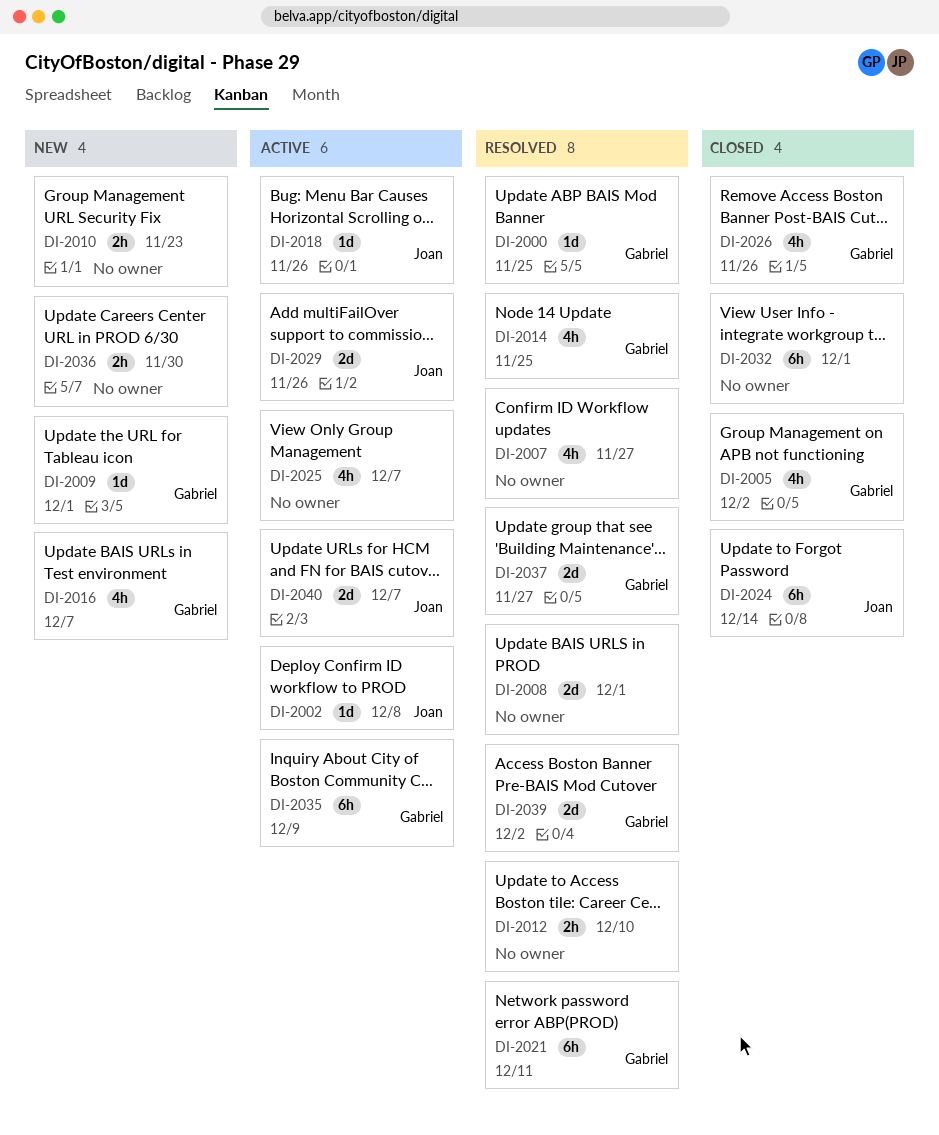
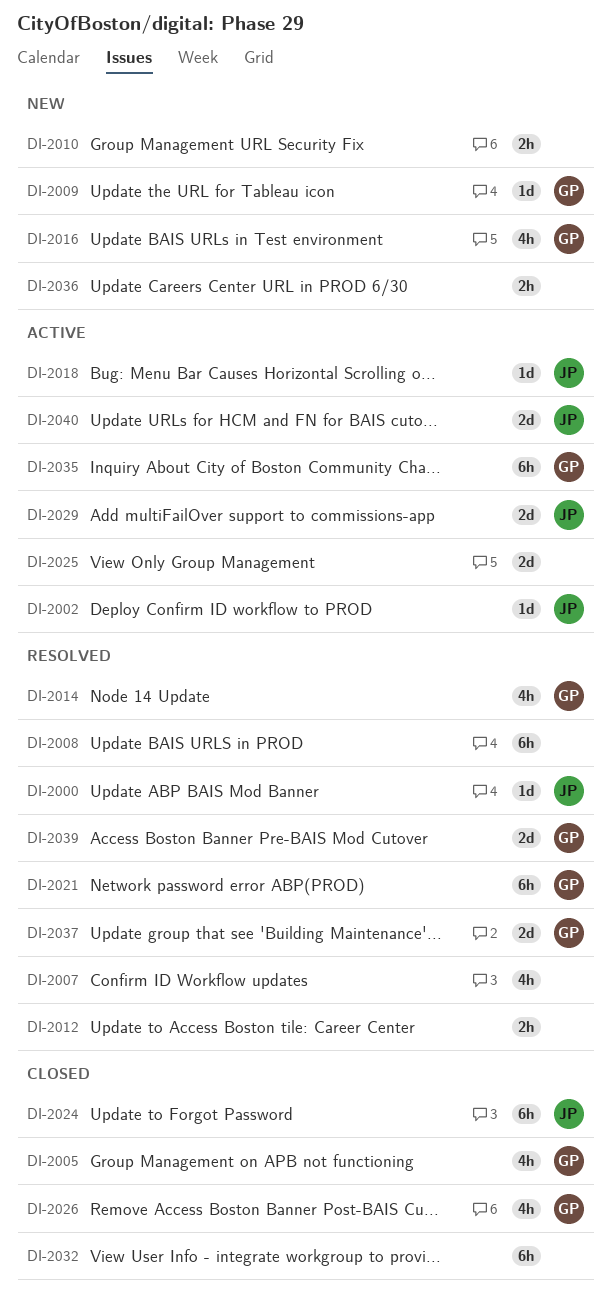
DI-2000, owner: Gabriel -> Joan
DI-2008, estimate: 2d -> 6h
DI-2025, estimate: 4h -> 2d

